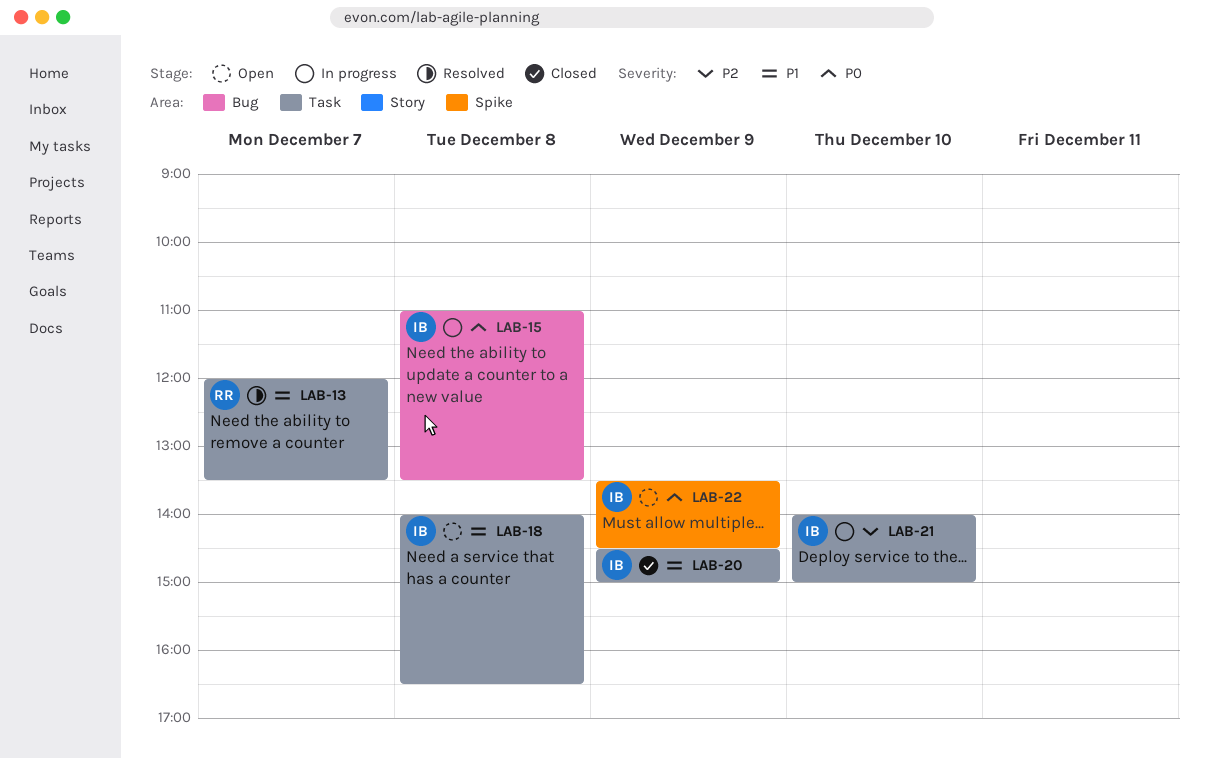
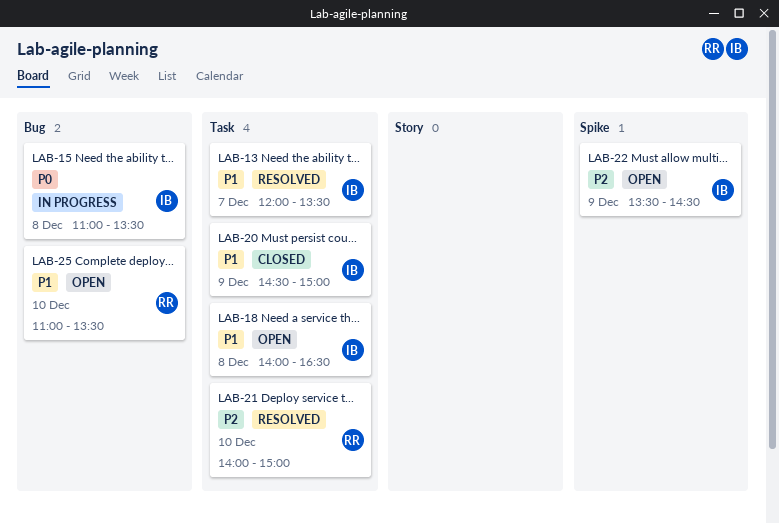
LAB-13, owner: RR -> IB
LAB-21, status: In progress -> Resolved
LAB-21, owner: IB -> RR
LAB-22, priority: P0 -> P2
LAB-25: none -> present

